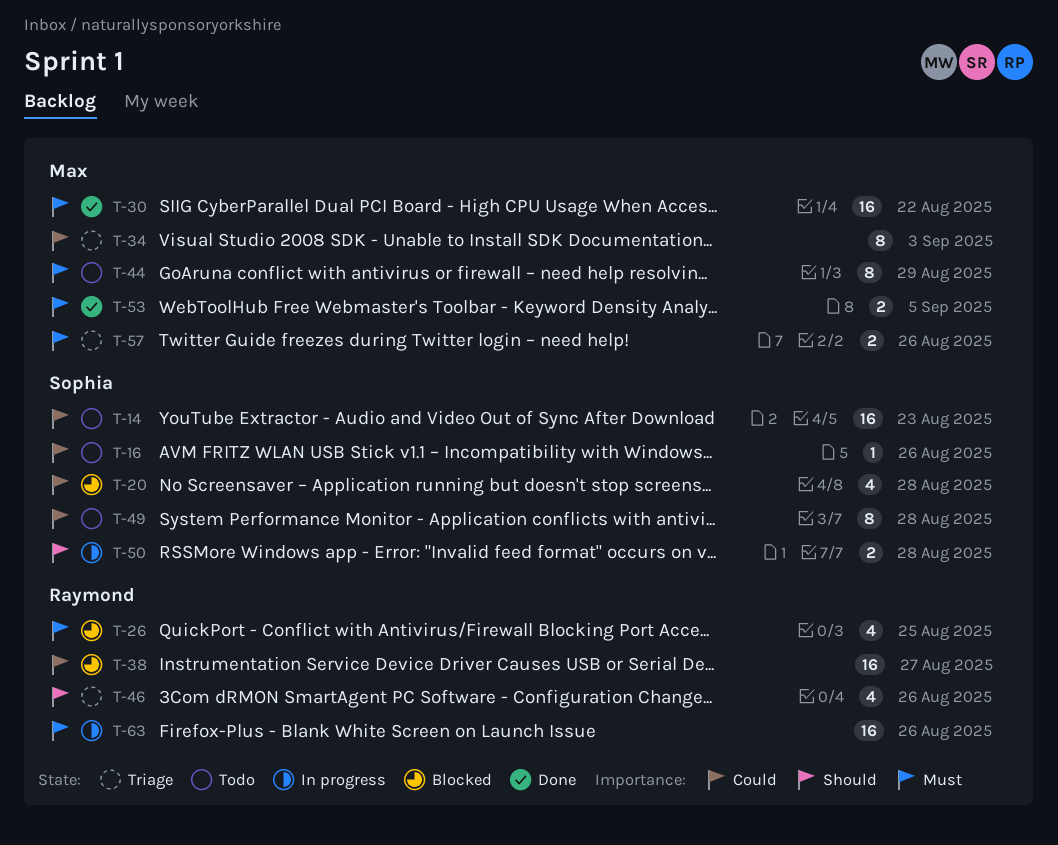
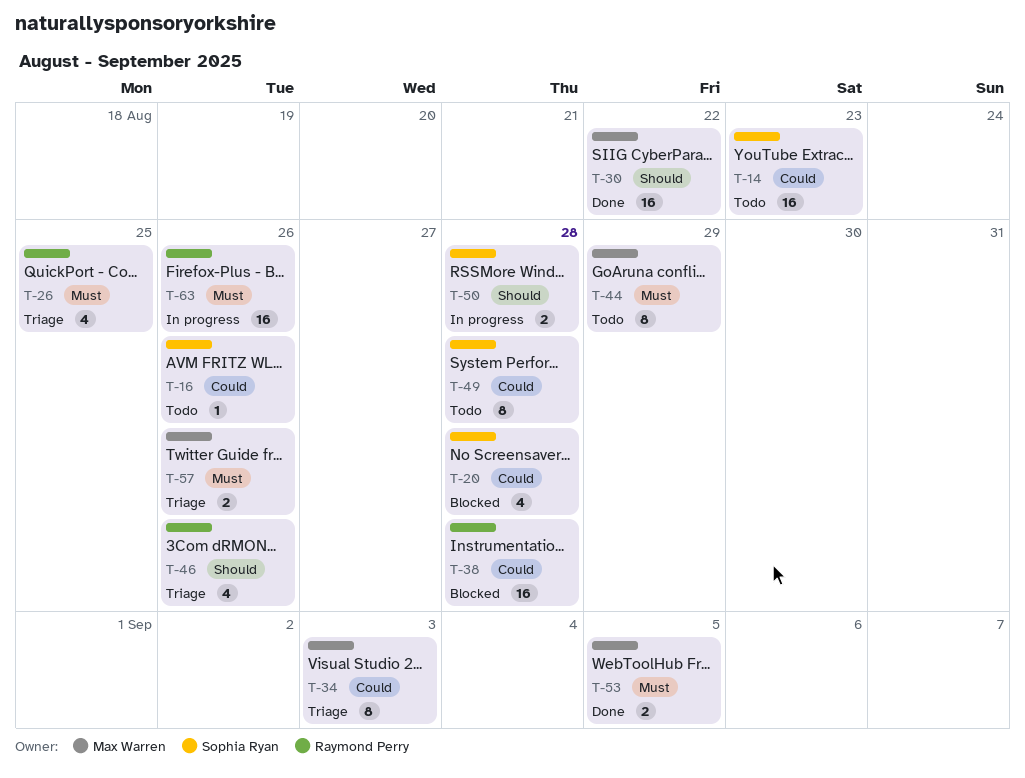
T-26, status: Blocked -> Triage
T-30, priority: Must -> Should
T-38, due: Aug 27 -> Aug 28

